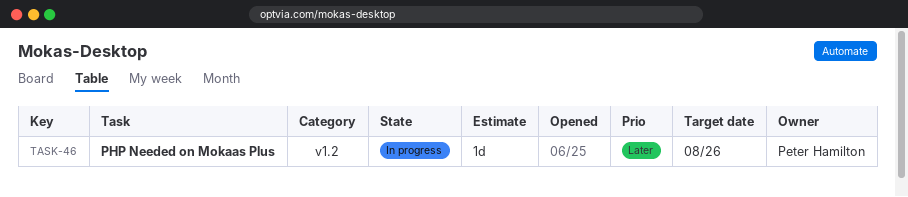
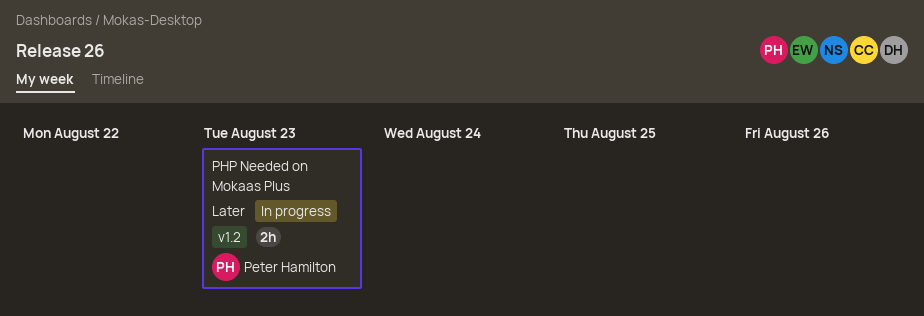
PHP Needed on Mokaas Plus, estimate: 1d -> 2h
PHP Needed on Mokaas Plus, due: Aug 26 -> Aug 23

